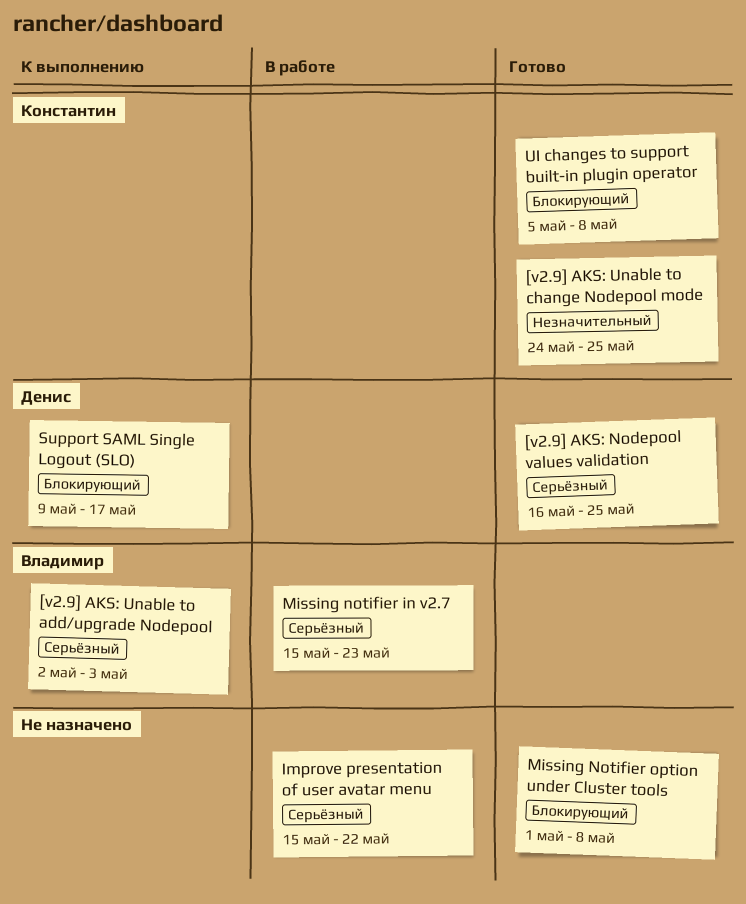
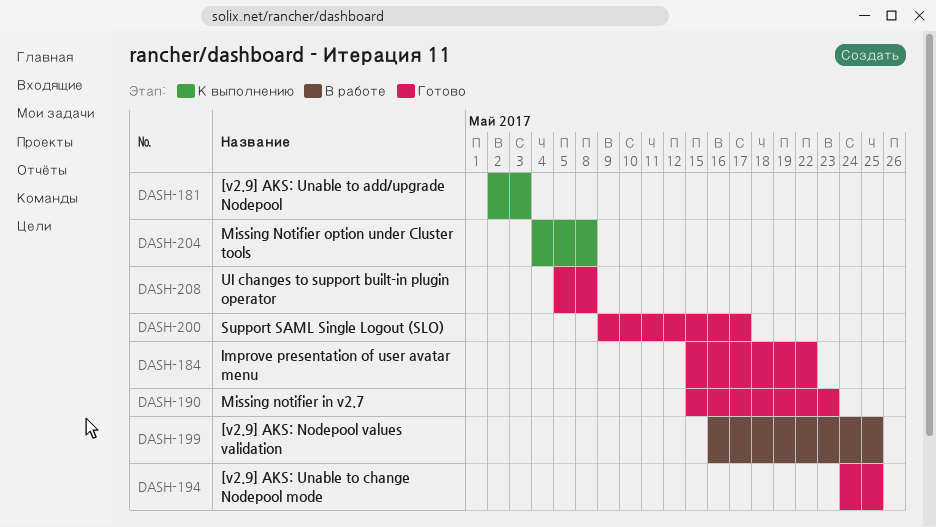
[v2.9] AKS: Nodepool values validation, status: Готово -> В работе
Improve presentation of user avatar menu, status: В работе -> Готово
Missing notifier in v2.7, status: В работе -> Готово
Missing Notifier option under Cluster tools, status: Готово -> К выполнению
Missing Notifier option under Cluster tools, start: May 1 -> May 4
Support SAML Single Logout (SLO), status: К выполнению -> Готово

